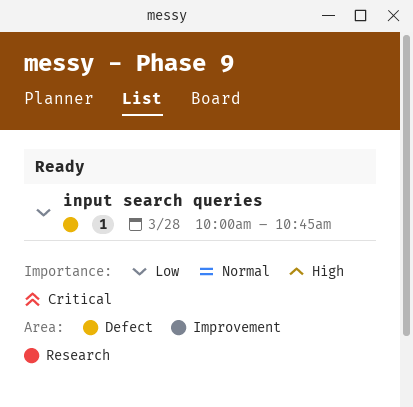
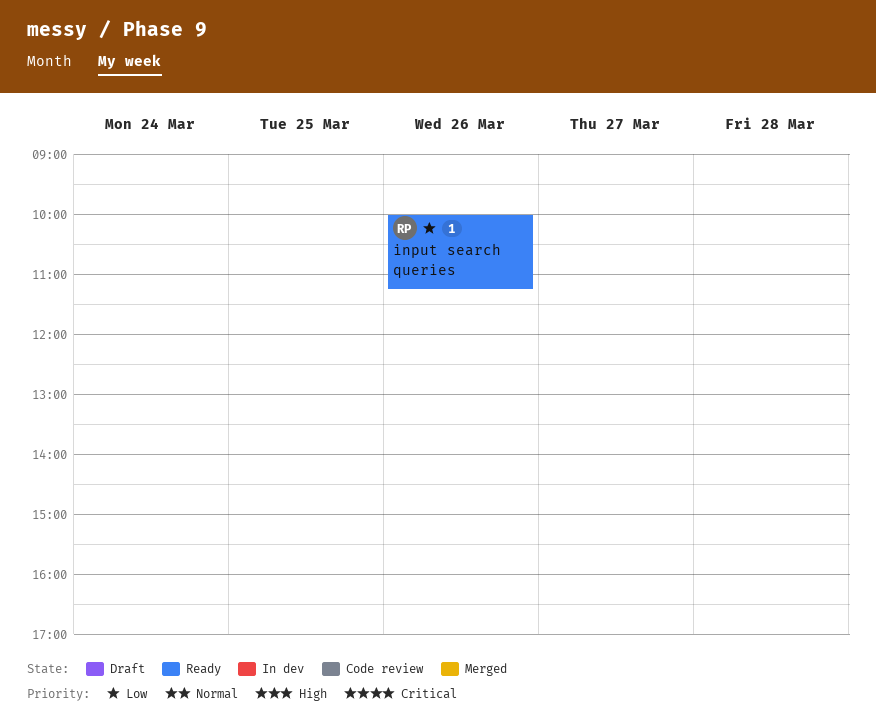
input search queries, day: Mar 28 -> Mar 26
input search queries, ends: 10:45 -> 11:15

